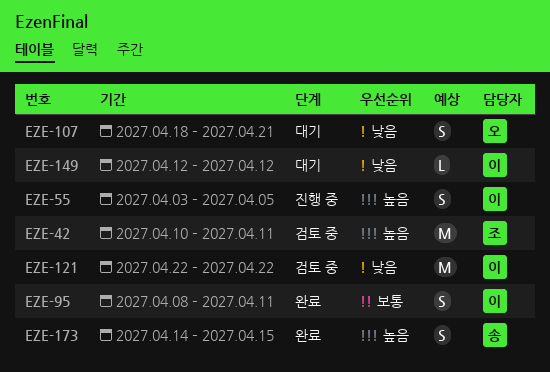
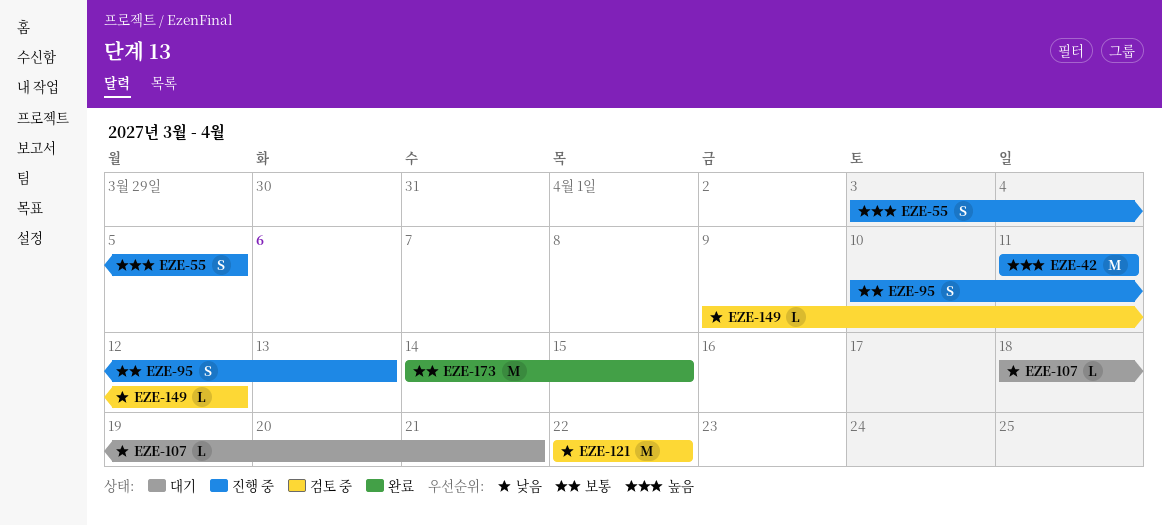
EZE-42, status: 검토 중 -> 진행 중
EZE-42, start: Apr 10 -> Apr 11
EZE-95, status: 완료 -> 진행 중
EZE-95, start: Apr 8 -> Apr 10
EZE-95, due: Apr 11 -> Apr 13
EZE-107, estimate: S -> L
EZE-149, status: 대기 -> 검토 중
EZE-149, start: Apr 12 -> Apr 9
EZE-173, priority: 높음 -> 보통
EZE-173, estimate: S -> M

